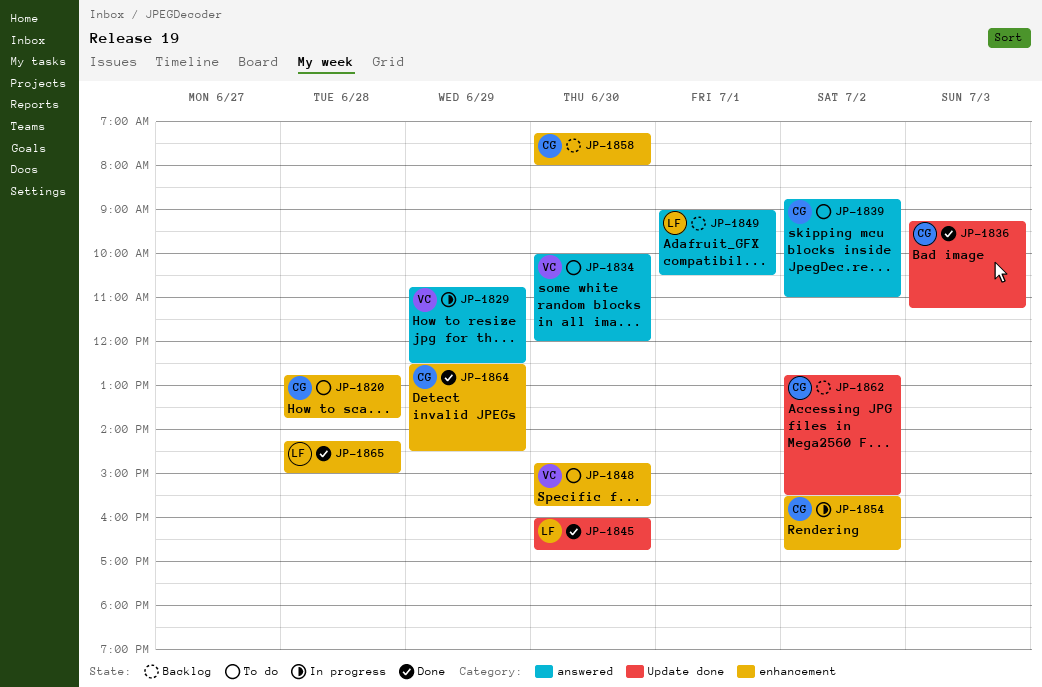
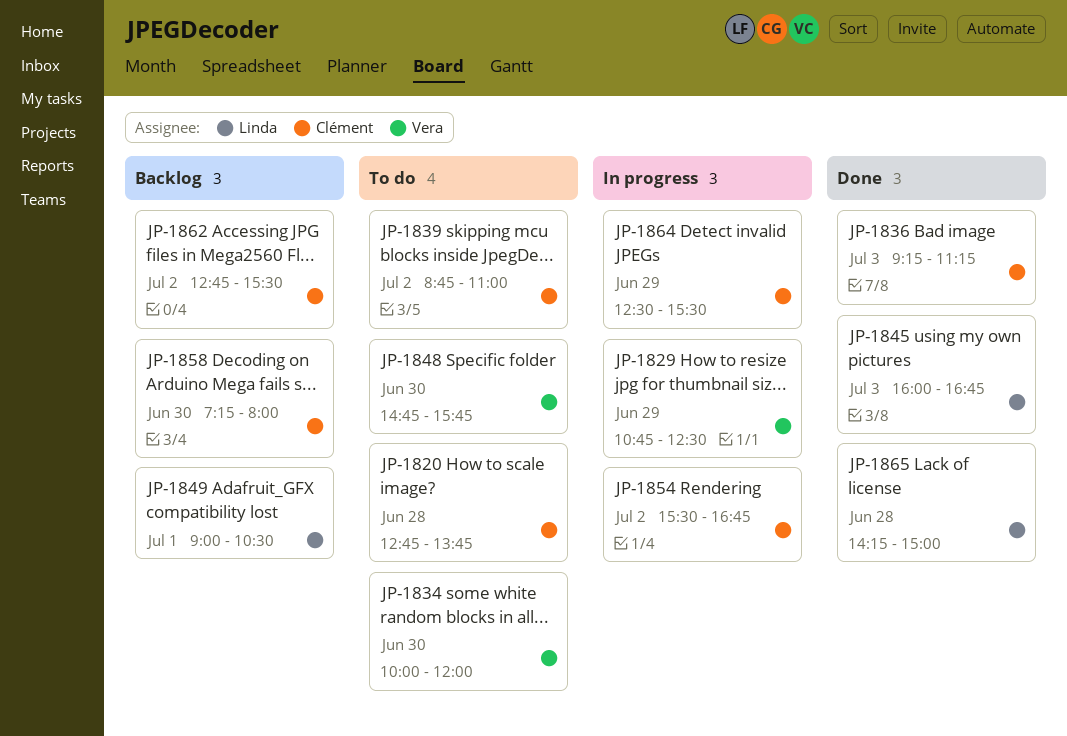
JP-1845, day: Jun 30 -> Jul 3
JP-1864, status: Done -> In progress
JP-1864, ends: 14:30 -> 15:30

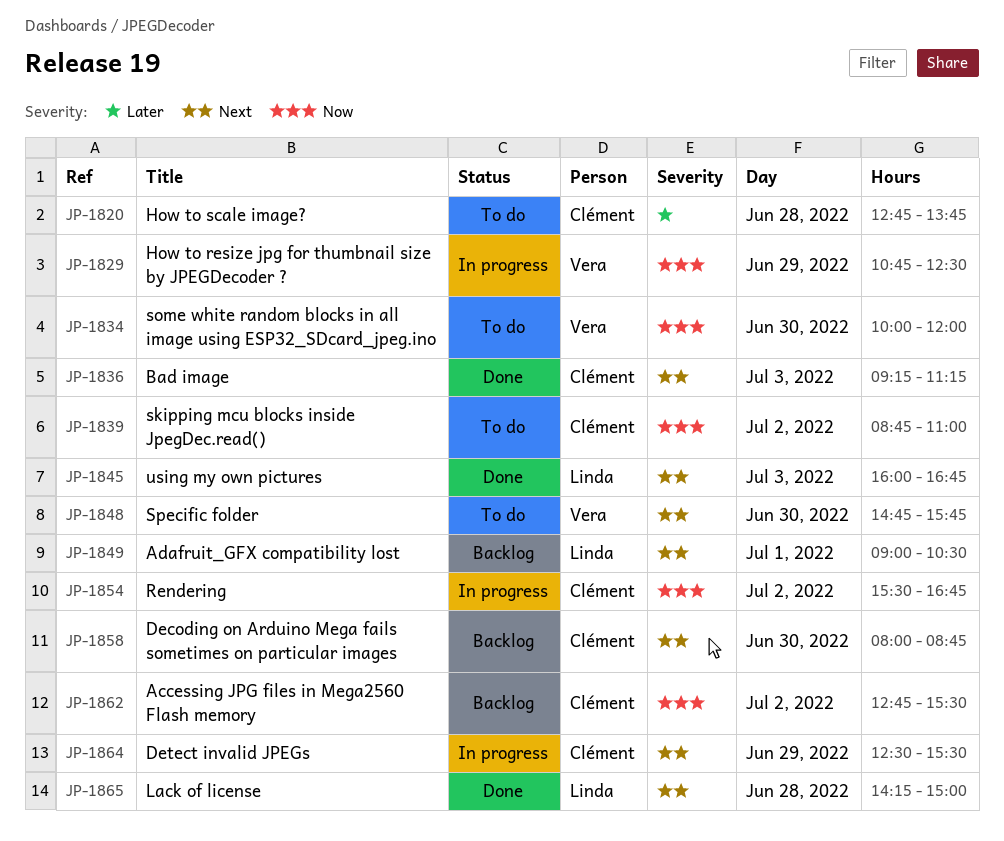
JP-1858, begins: 07:15 -> 08:00
JP-1858, ends: 08:00 -> 08:45

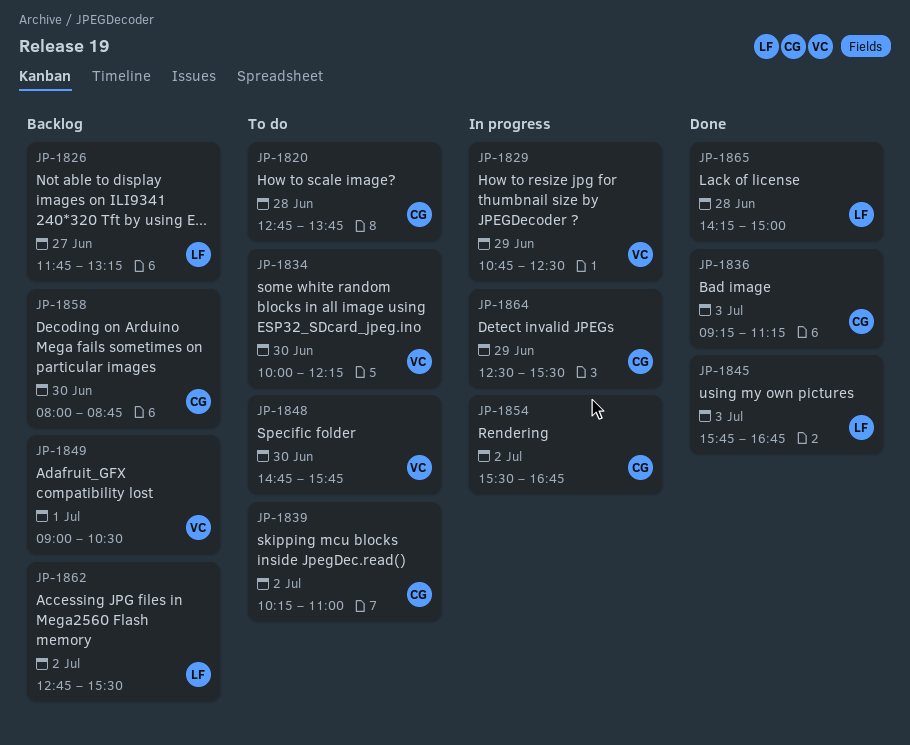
JP-1826: none -> present
JP-1834, ends: 12:00 -> 12:15
JP-1839, begins: 08:45 -> 10:15
JP-1845, begins: 16:00 -> 15:45
JP-1849, owner: Linda -> Vera
JP-1862, owner: Clément -> Linda

